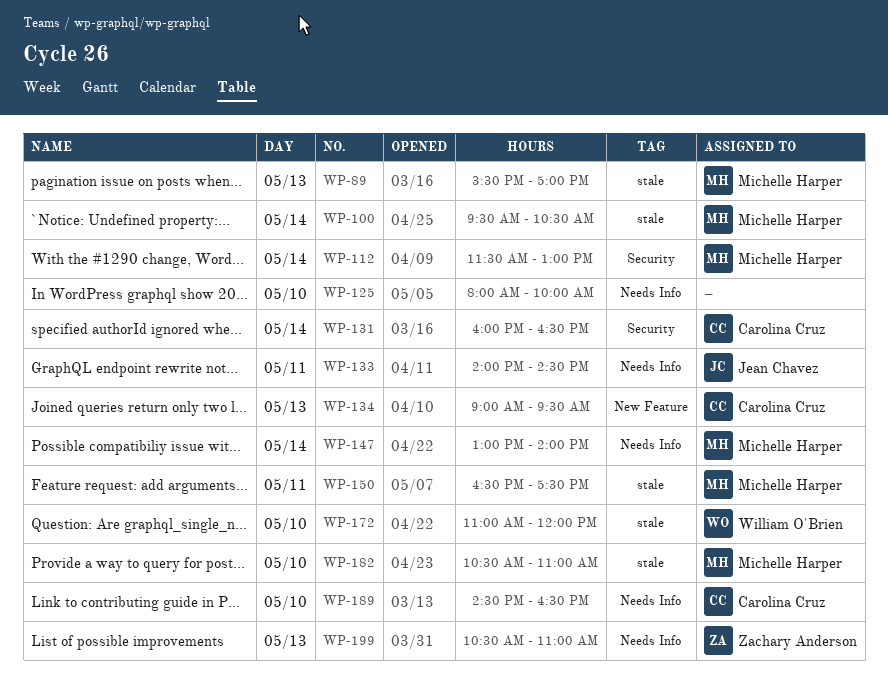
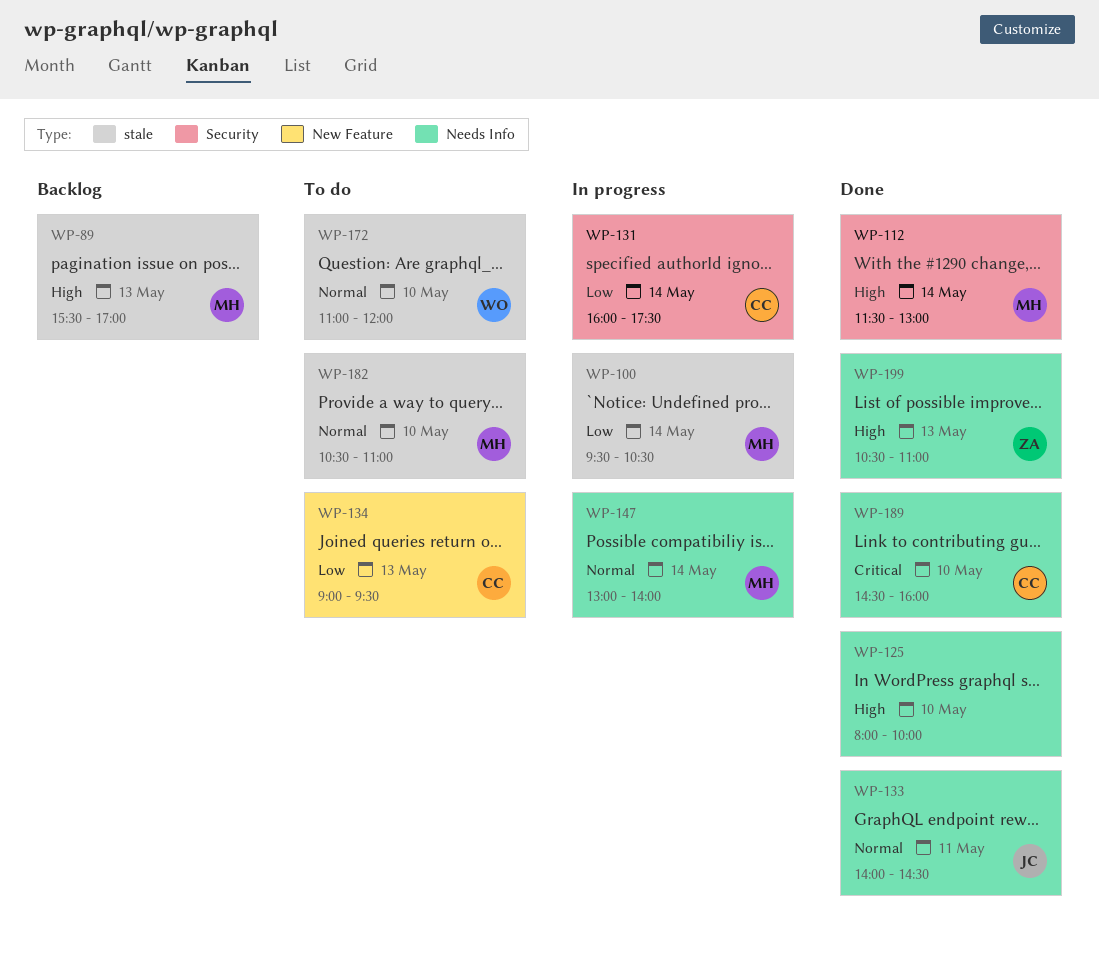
WP-131, ends: 16:30 -> 17:30
WP-150: present -> none
WP-189, ends: 16:30 -> 16:00

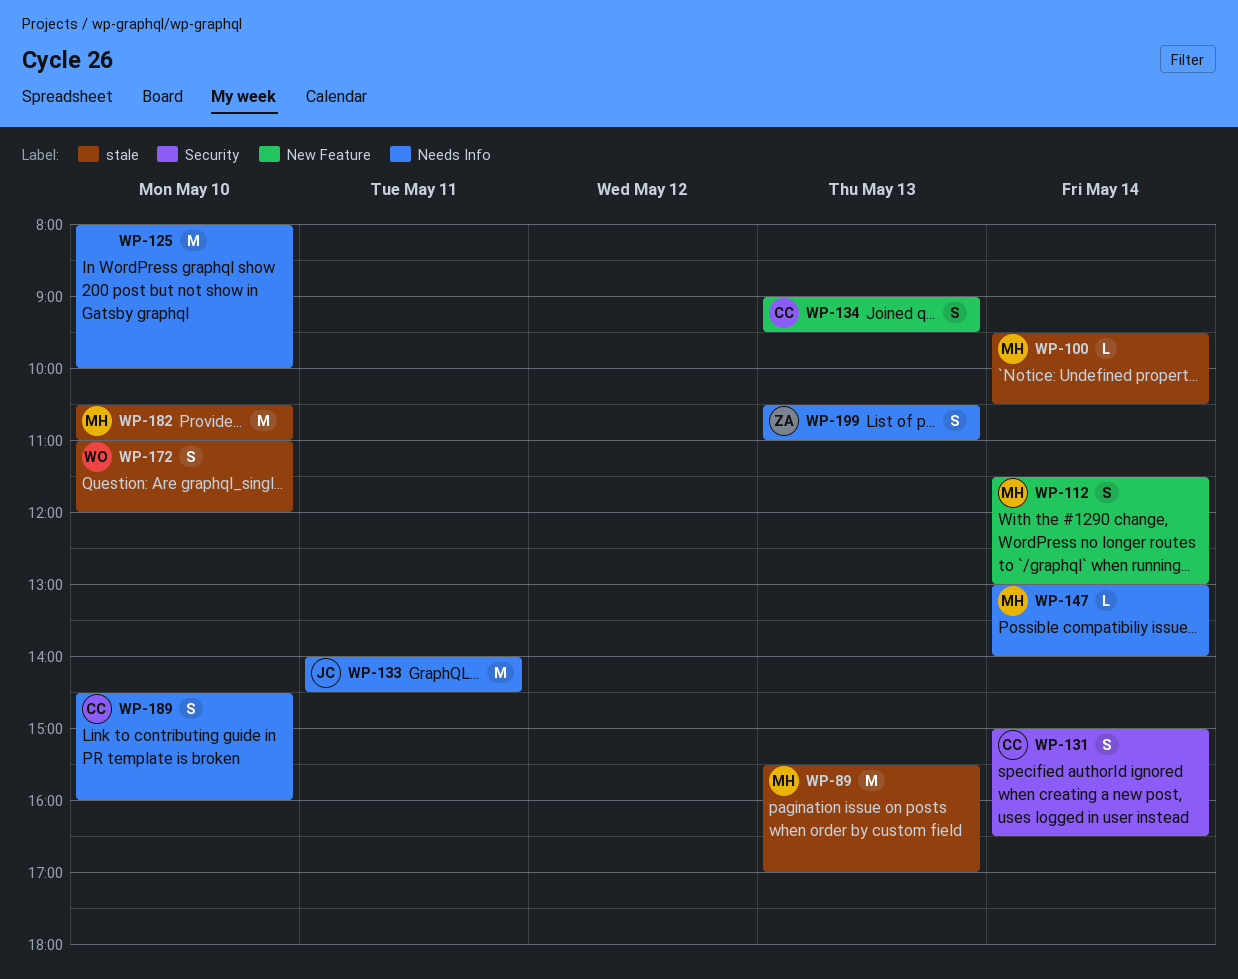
WP-112, label: Security -> New Feature
WP-131, begins: 16:00 -> 15:00
WP-131, ends: 17:30 -> 16:30

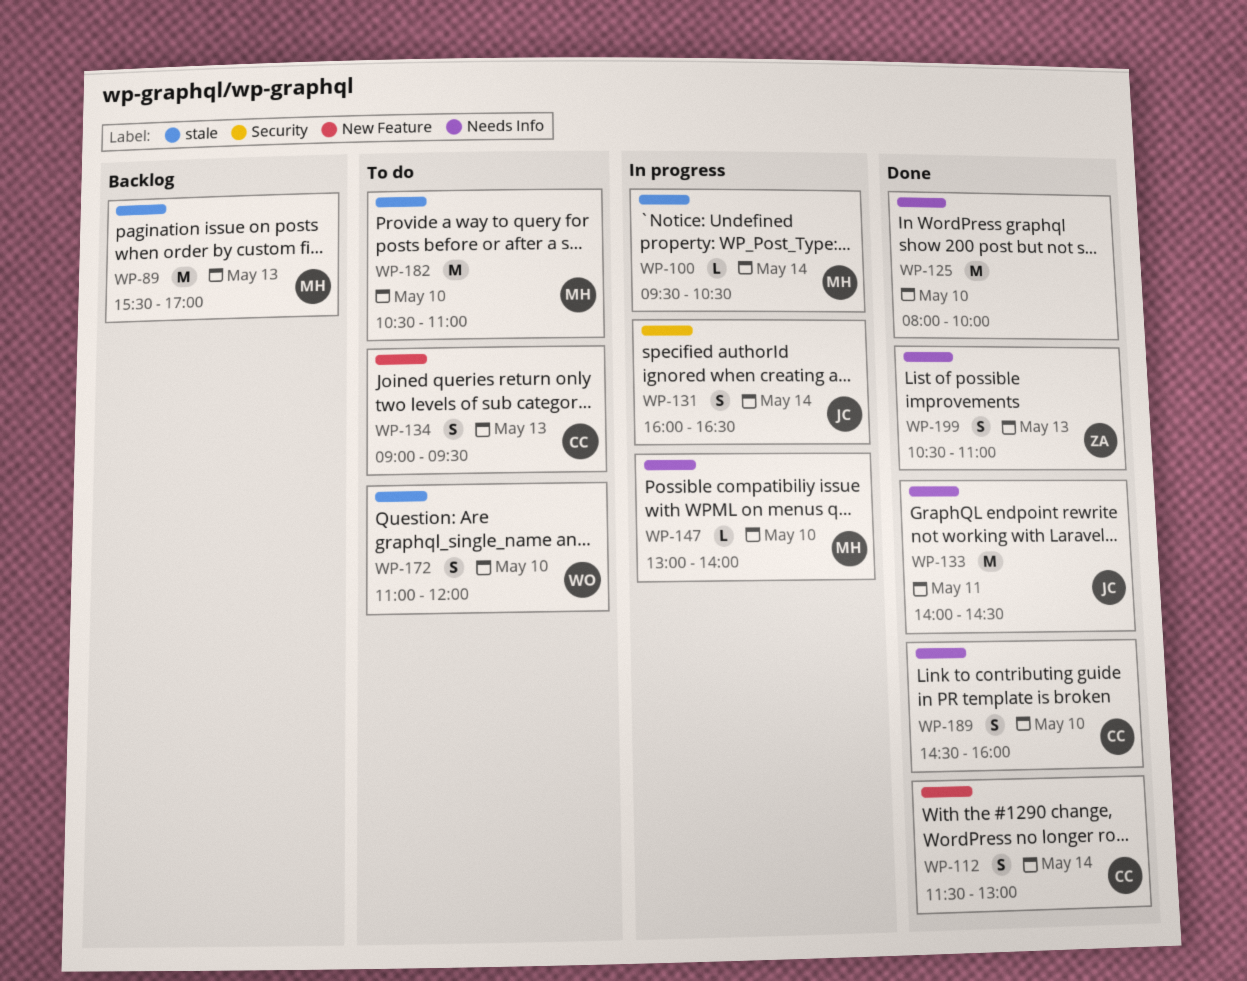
WP-112, owner: MH -> CC
WP-131, owner: CC -> JC
WP-131, begins: 15:00 -> 16:00
WP-147, day: May 14 -> May 10

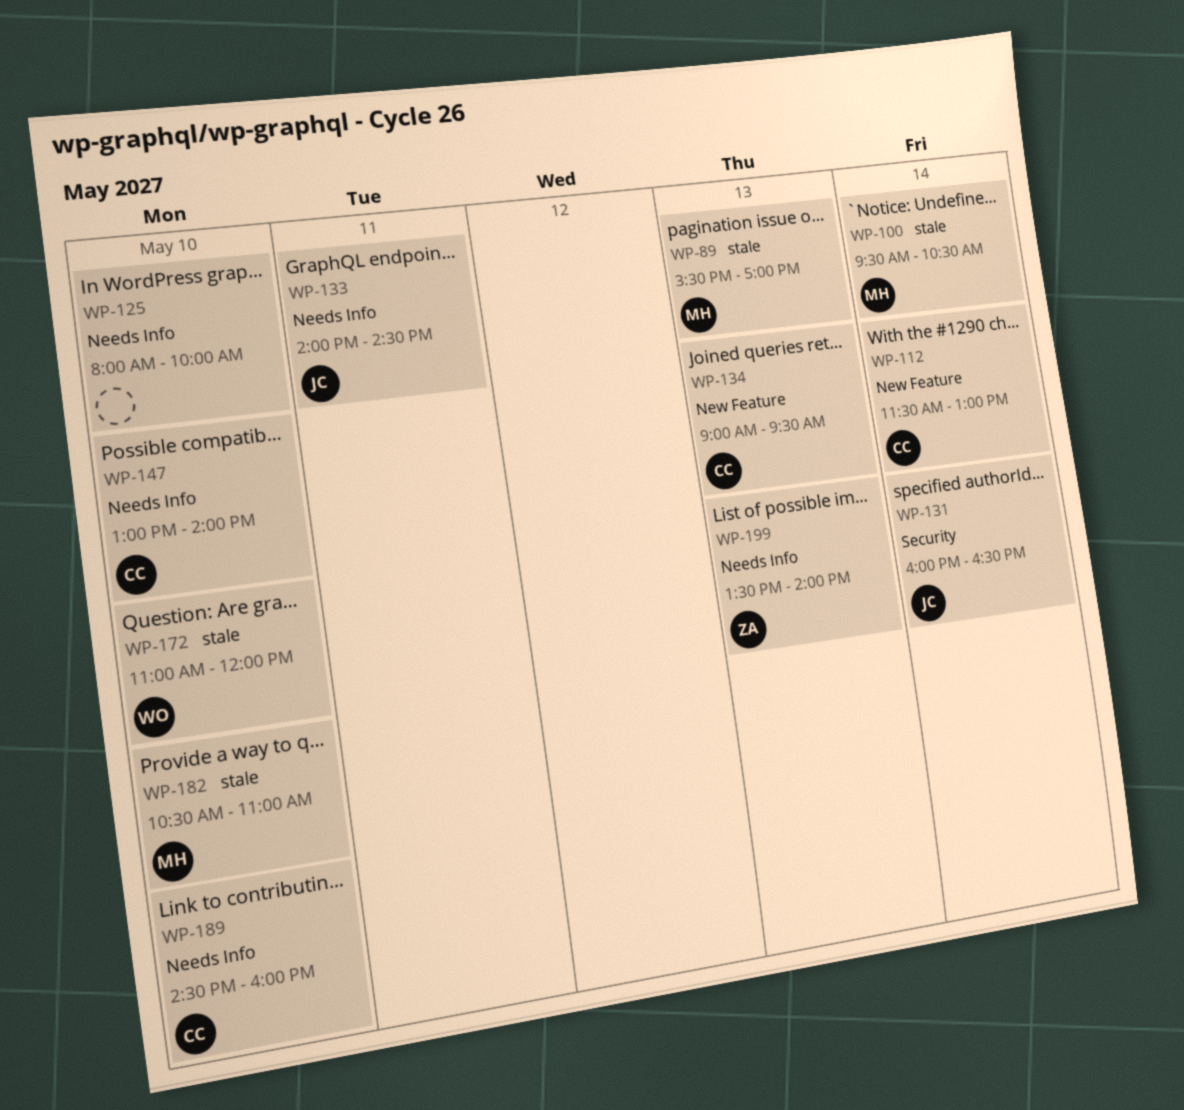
WP-147, owner: MH -> CC
WP-199, begins: 10:30 -> 13:30
WP-199, ends: 11:00 -> 14:00

